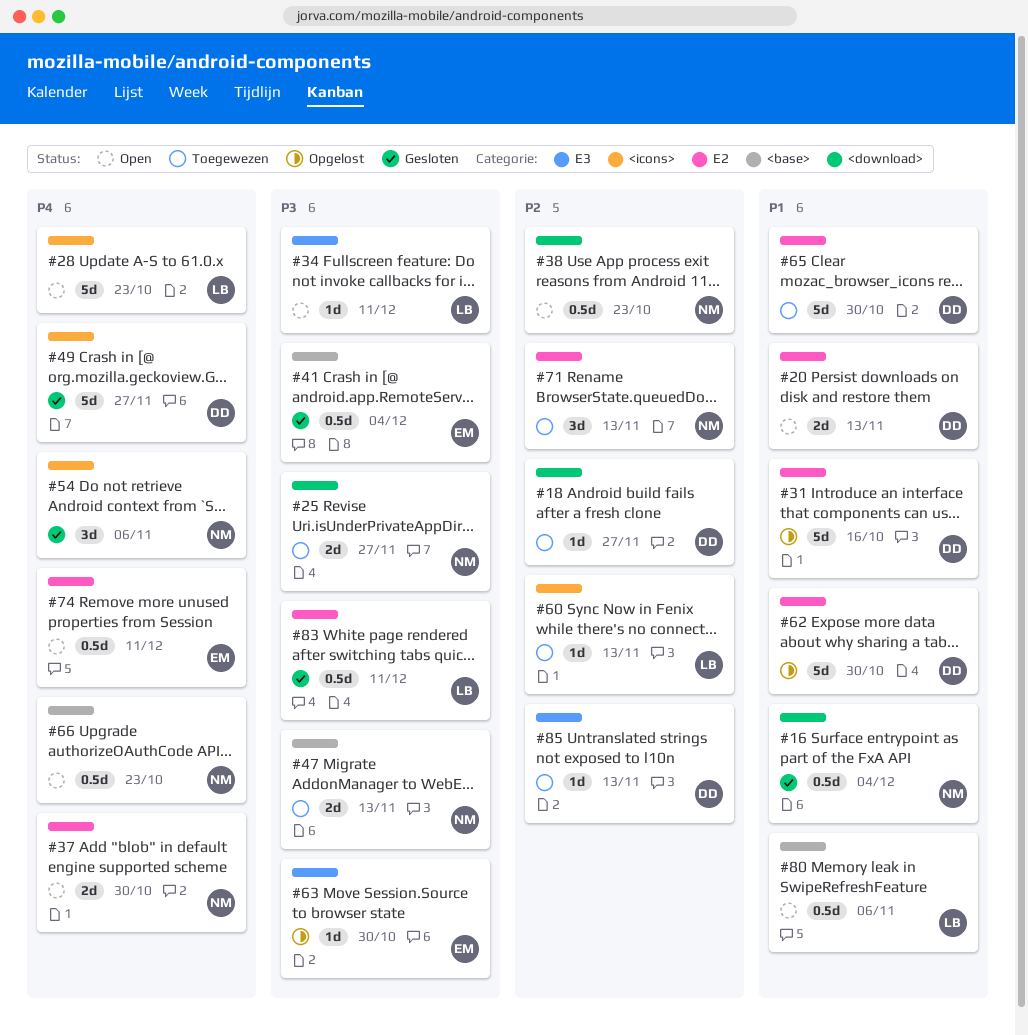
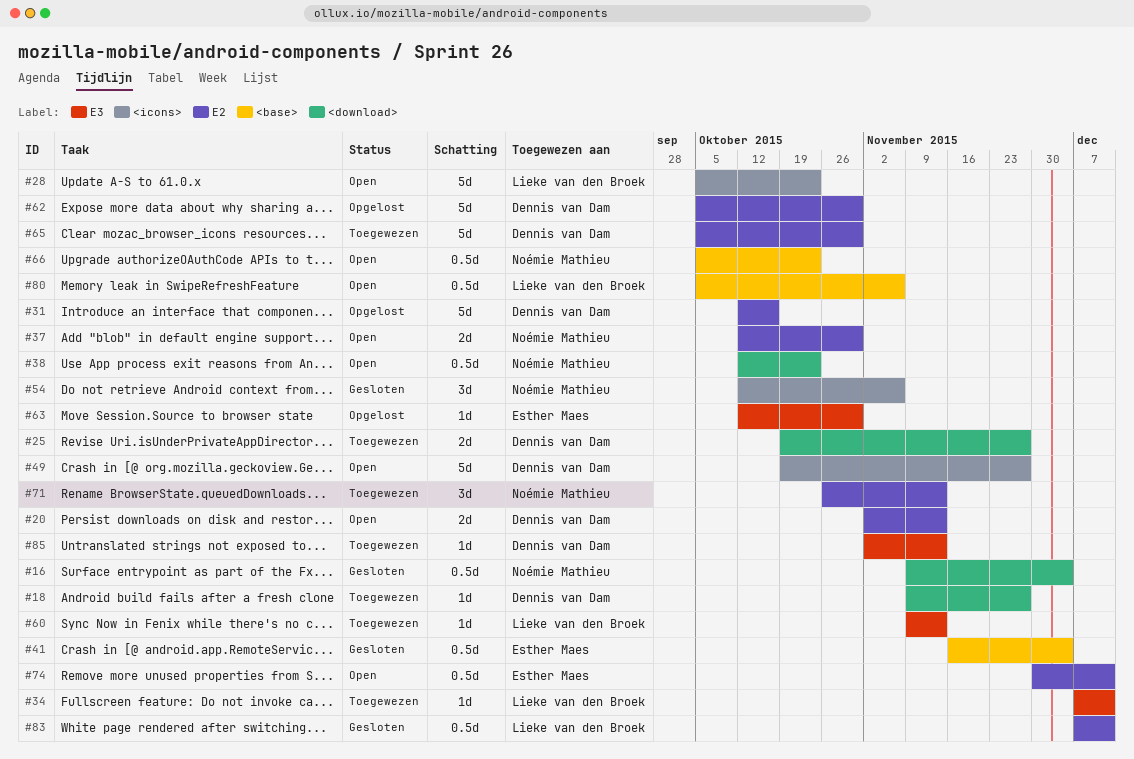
#25, owner: Noémie Mathieu -> Dennis van Dam
#34, status: Open -> Toegewezen
#47: present -> none
#49, status: Gesloten -> Open
#60, label: <icons> -> E3

